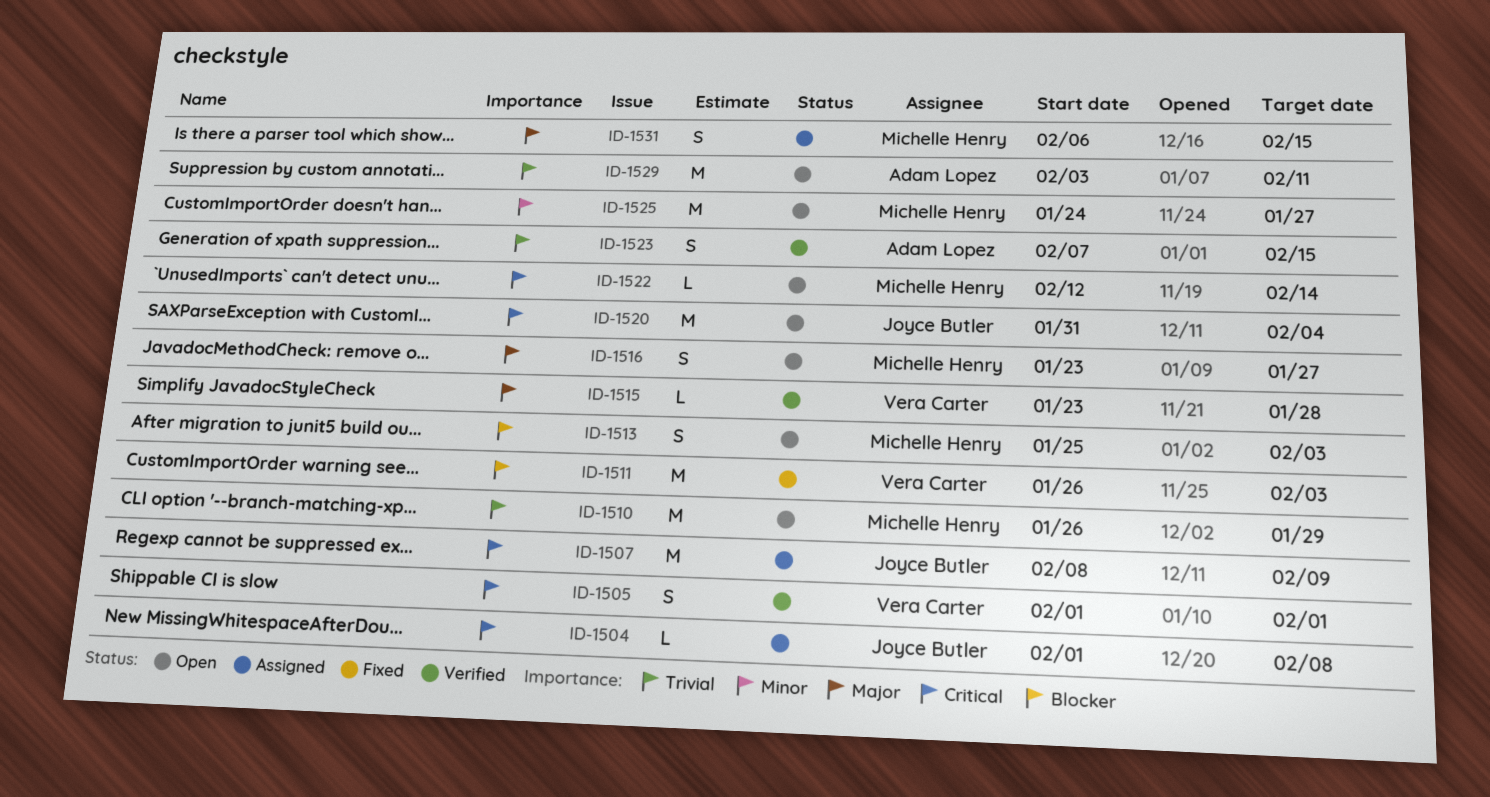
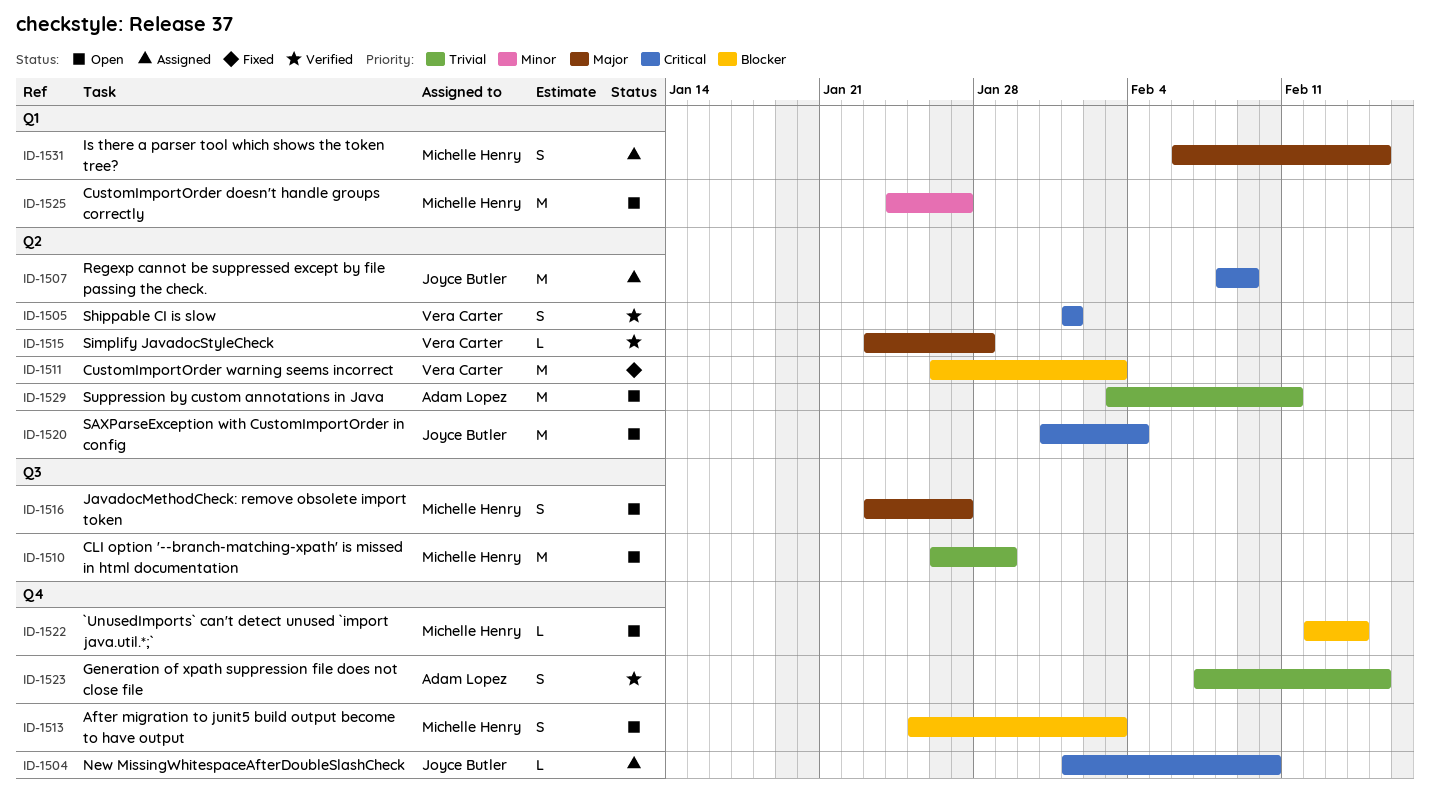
ID-1504, due: Feb 8 -> Feb 10
ID-1522, priority: Critical -> Blocker

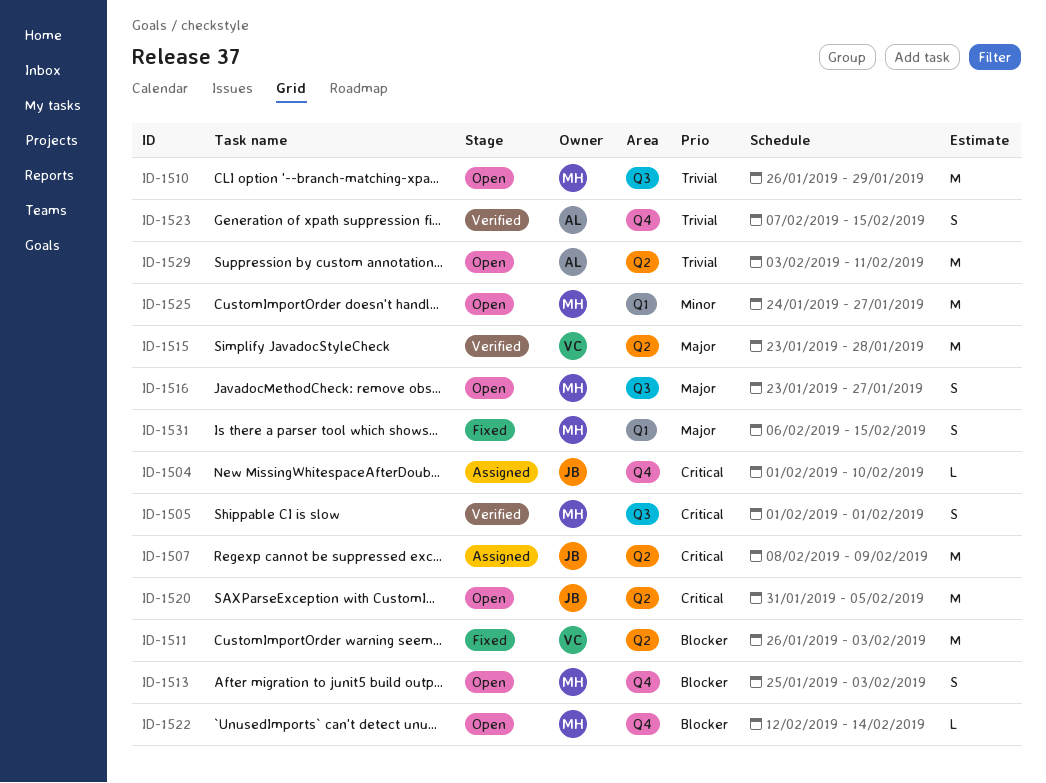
ID-1505, owner: Vera Carter -> Michelle Henry
ID-1505, label: Q2 -> Q3
ID-1515, estimate: L -> M
ID-1520, due: Feb 4 -> Feb 5
ID-1531, status: Assigned -> Fixed

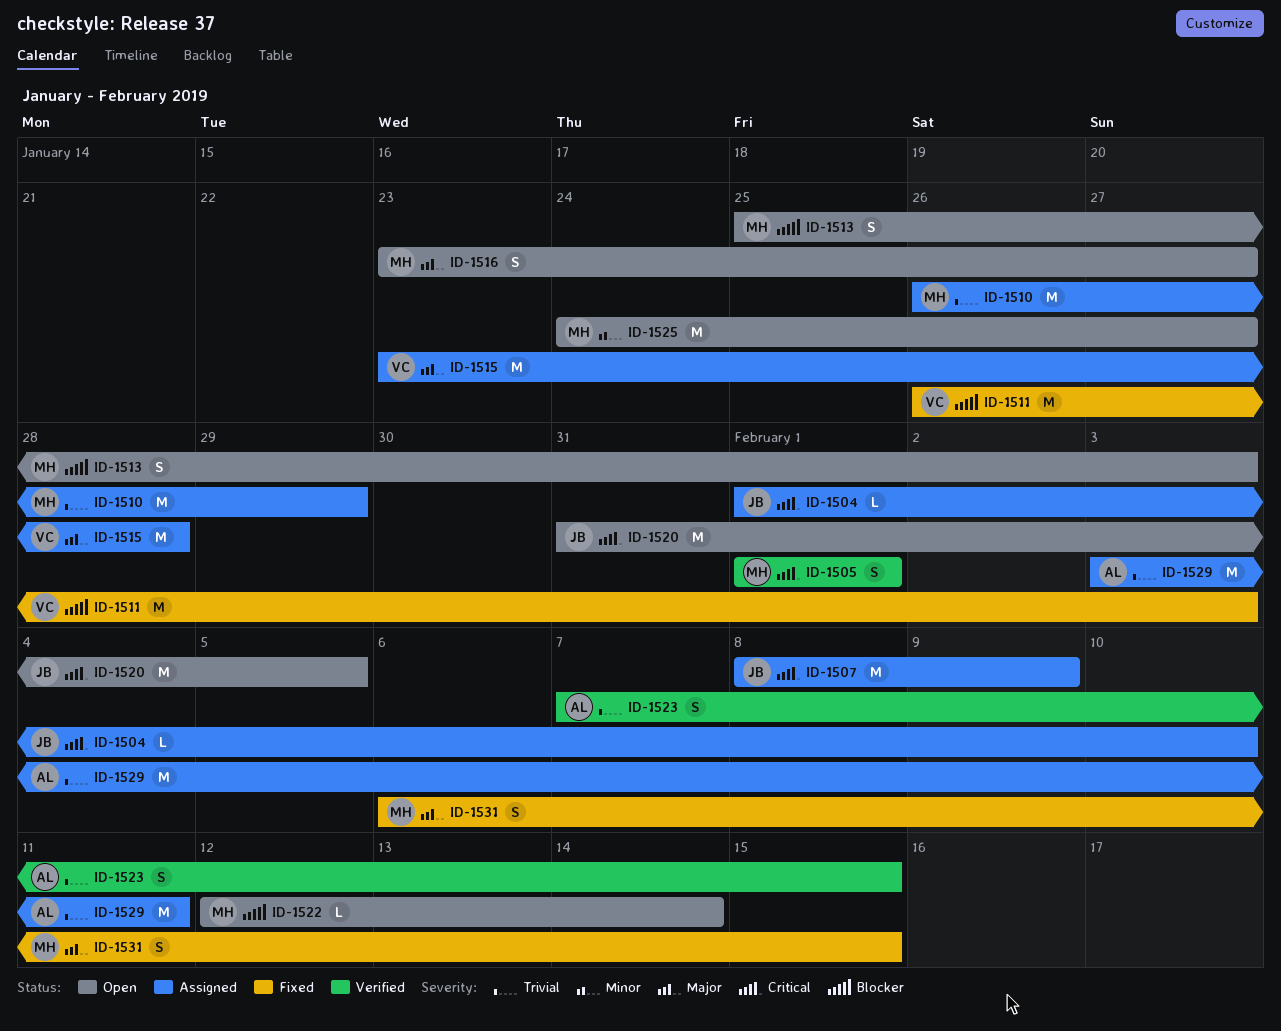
ID-1510, status: Open -> Assigned
ID-1515, status: Verified -> Assigned
ID-1529, status: Open -> Assigned

